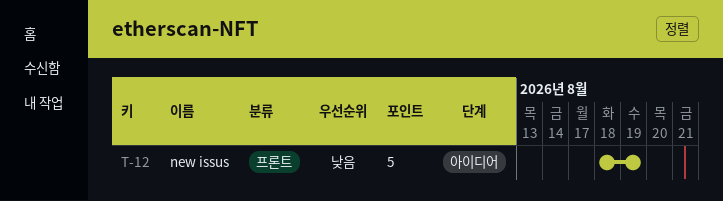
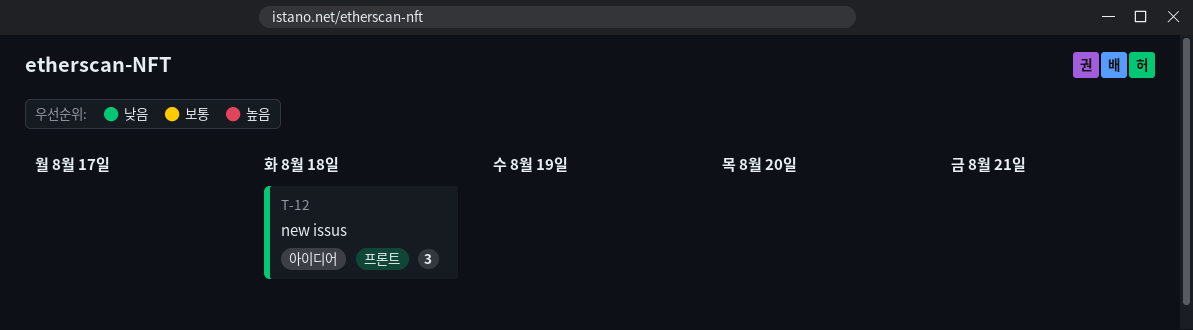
T-12, estimate: 5 -> 3
T-12, due: Aug 19 -> Aug 18

